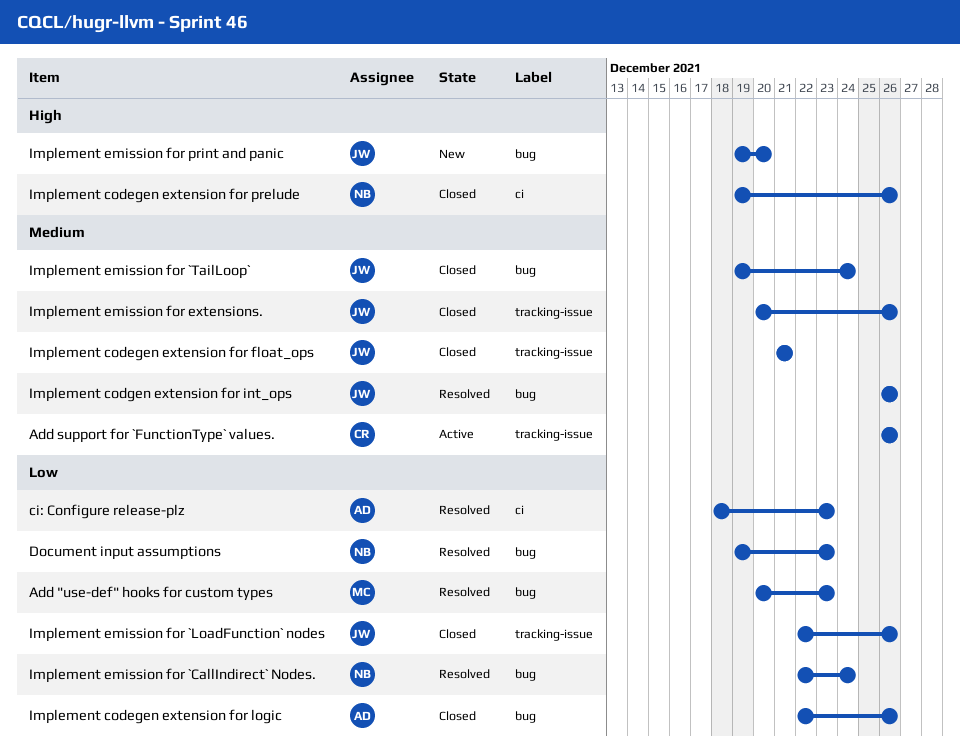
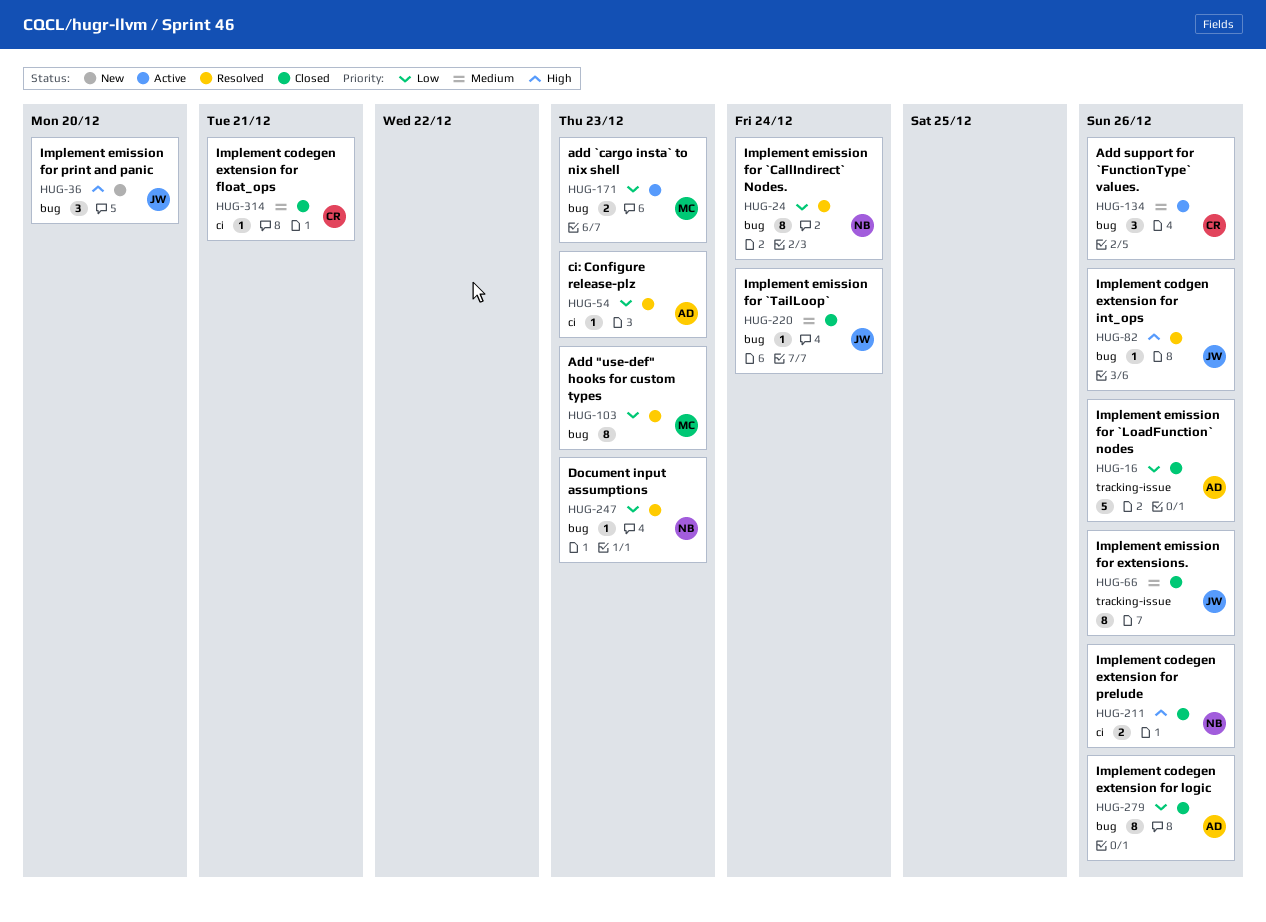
add `cargo insta` to nix shell: none -> present
Add support for `FunctionType` values., label: tracking-issue -> bug
Implement codegen extension for float_ops, owner: JW -> CR
Implement codegen extension for float_ops, label: tracking-issue -> ci
Implement codgen extension for int_ops, priority: Medium -> High
Implement emission for `LoadFunction` nodes, owner: JW -> AD

